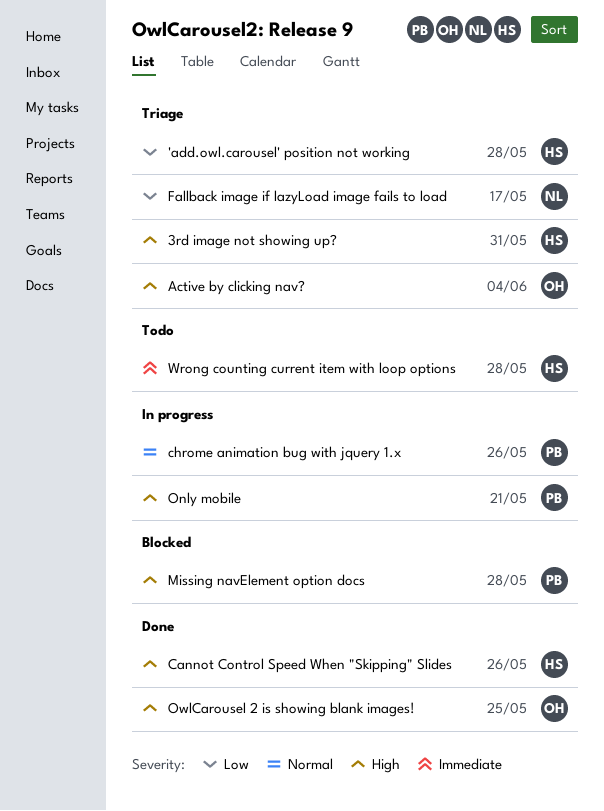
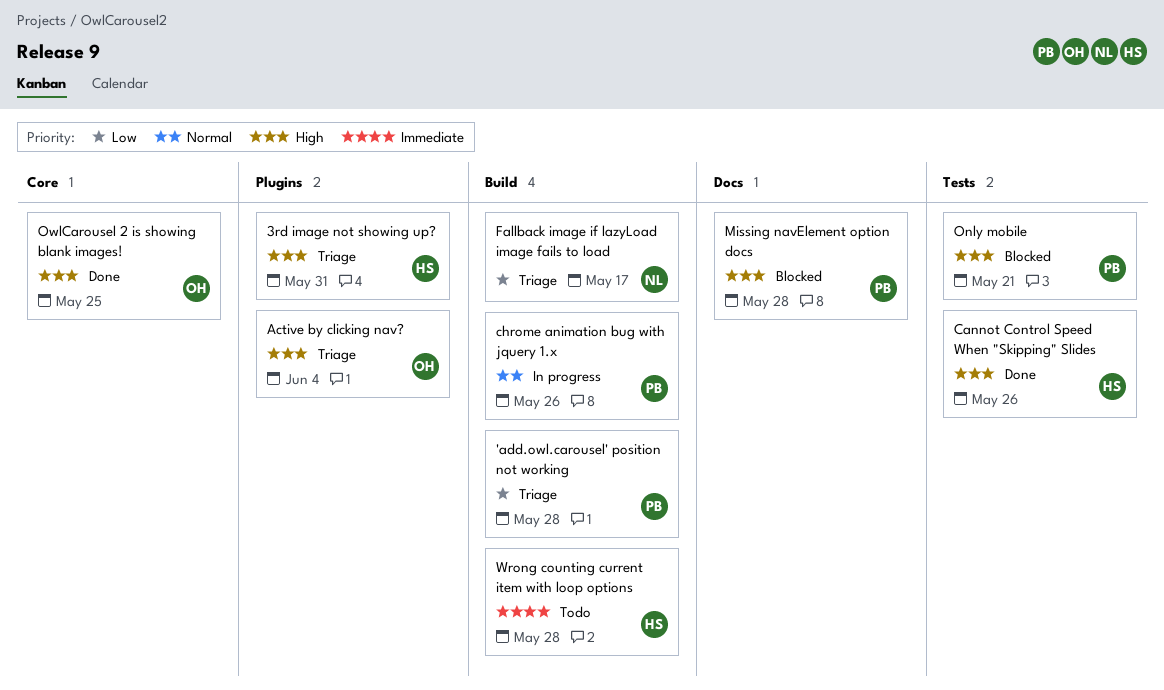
'add.owl.carousel' position not working, owner: HS -> PB
Only mobile, status: In progress -> Blocked

